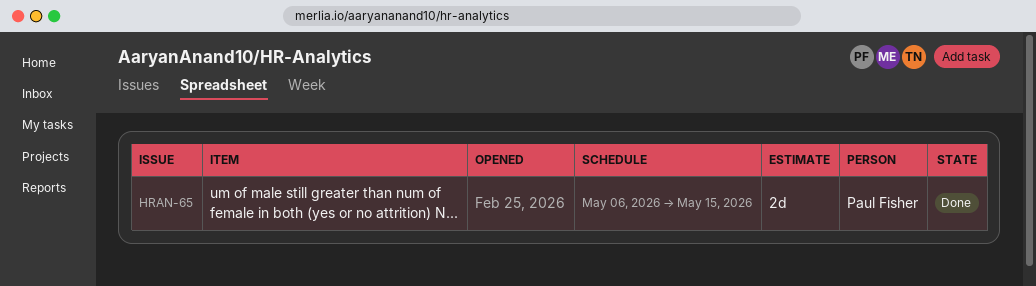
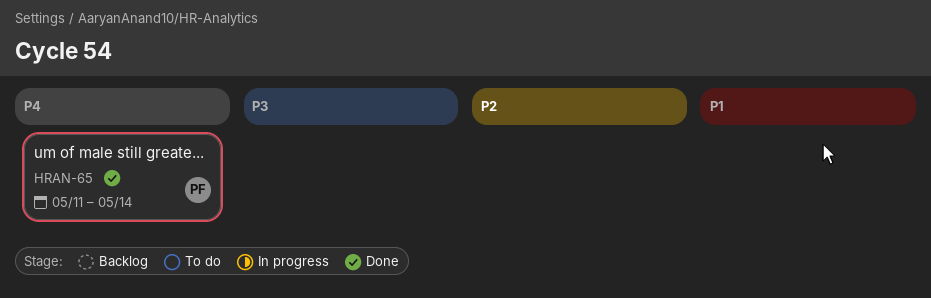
HRAN-65, start: May 6 -> May 11
HRAN-65, due: May 15 -> May 14

